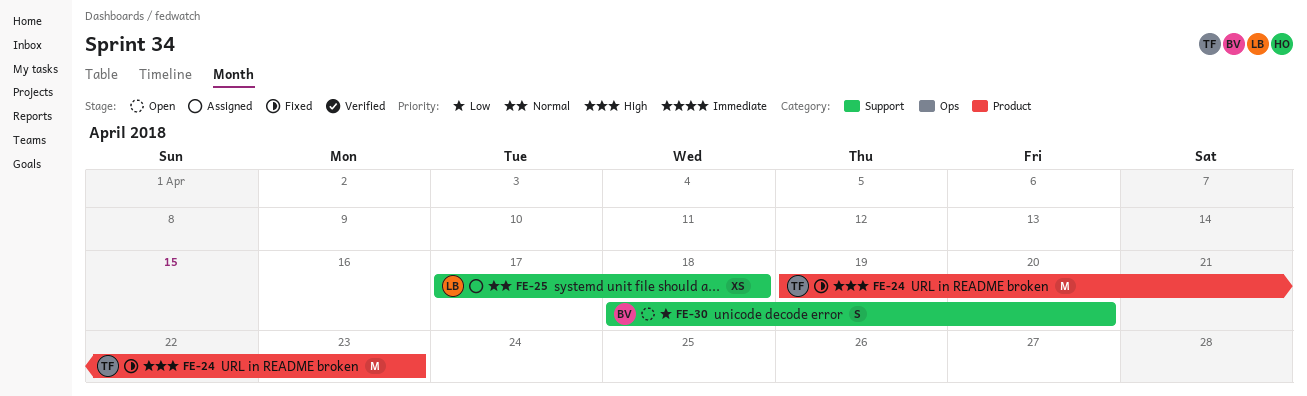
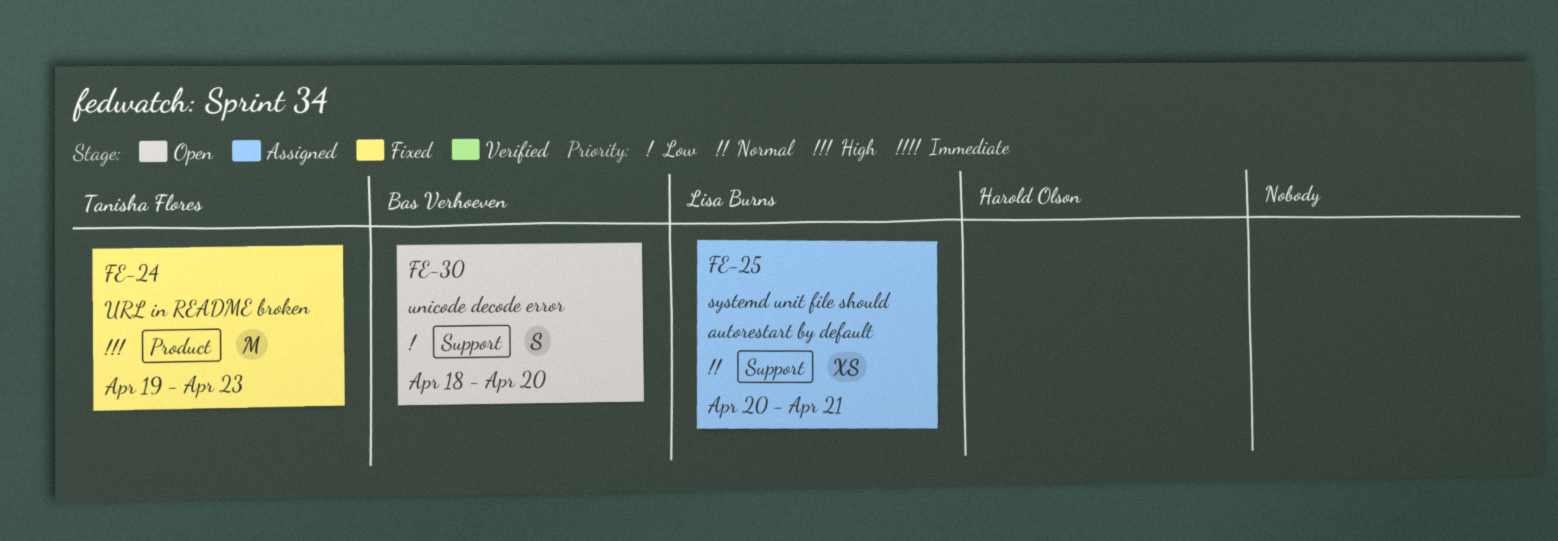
FE-25, start: Apr 17 -> Apr 20
FE-25, due: Apr 18 -> Apr 21

